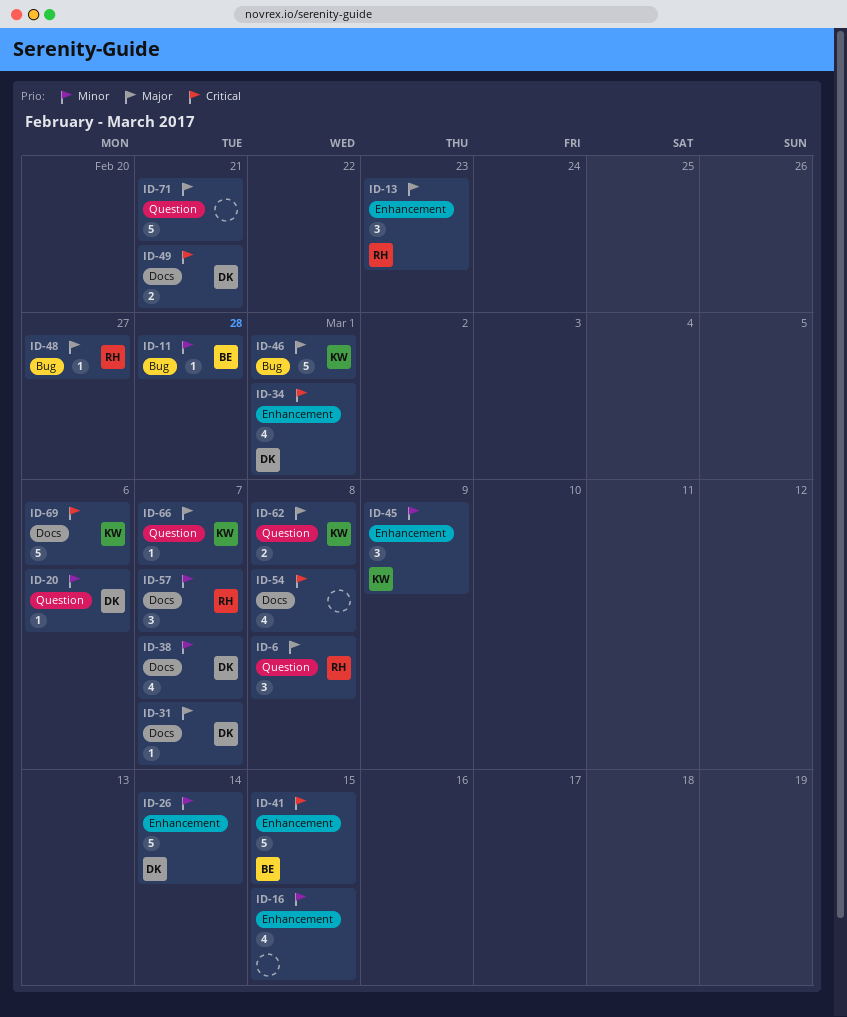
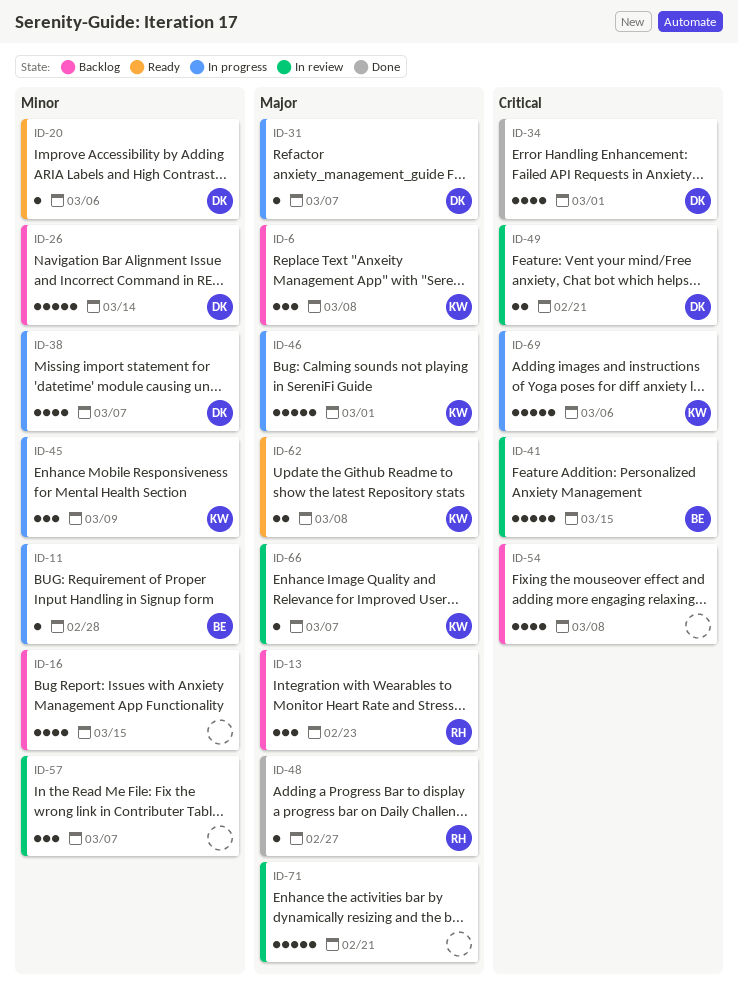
ID-6, owner: RH -> KW
ID-57, owner: RH -> none

